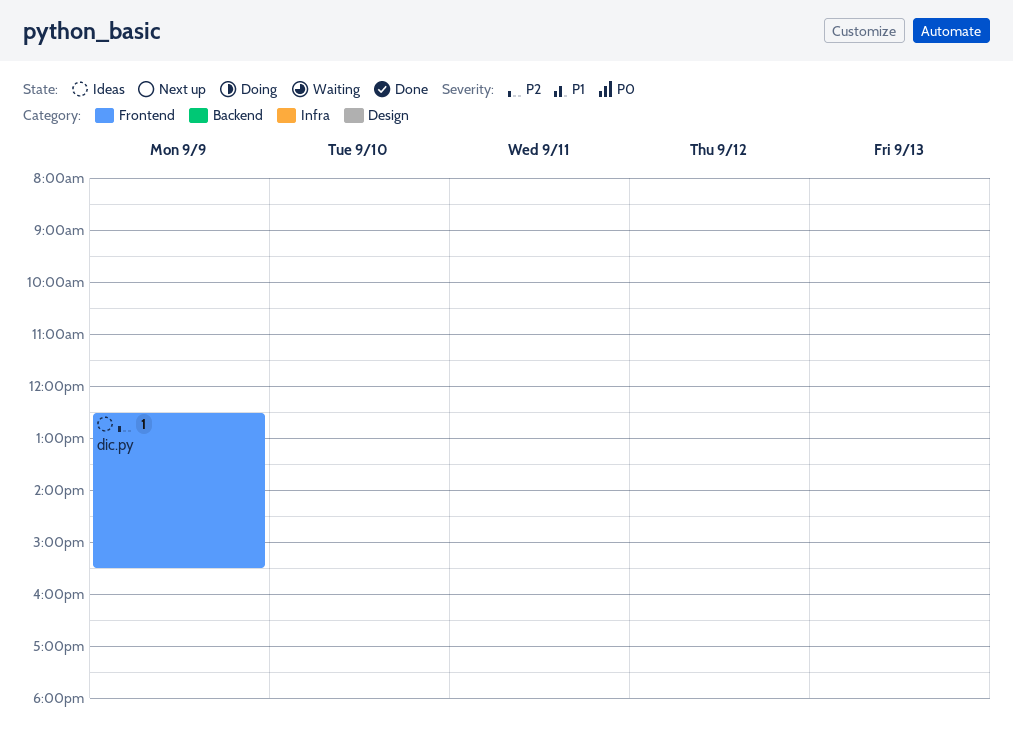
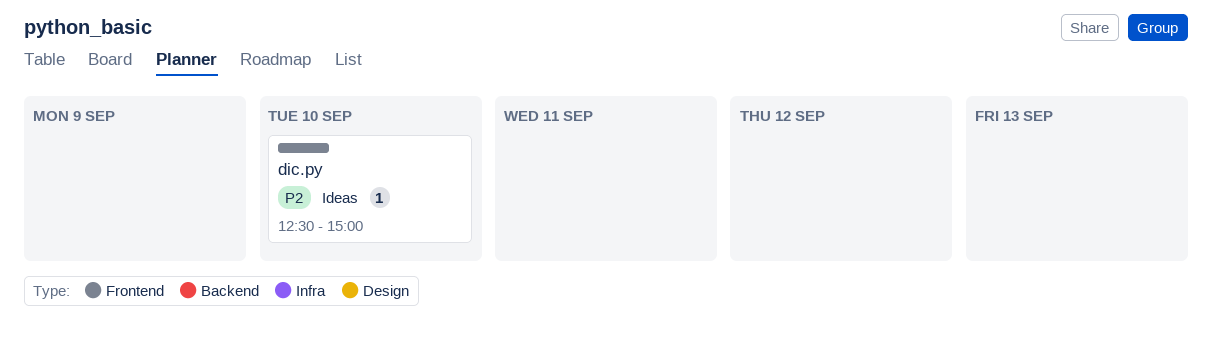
dic.py, day: Sep 9 -> Sep 10
dic.py, ends: 15:30 -> 15:00

